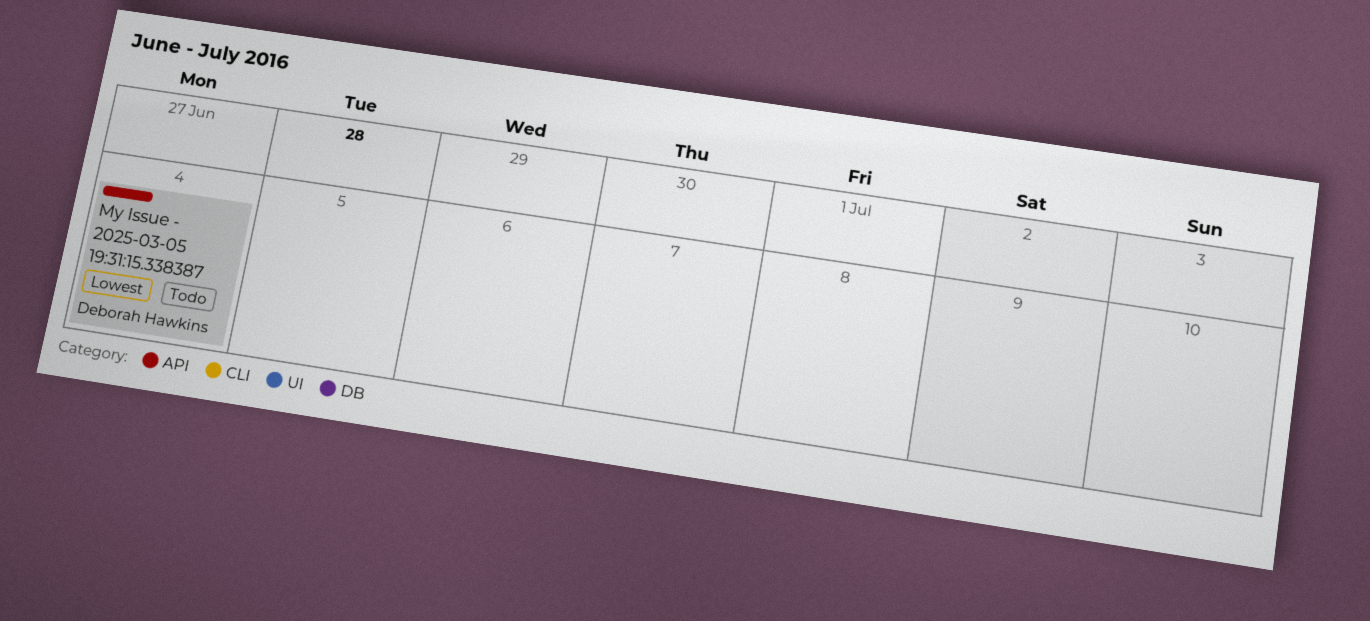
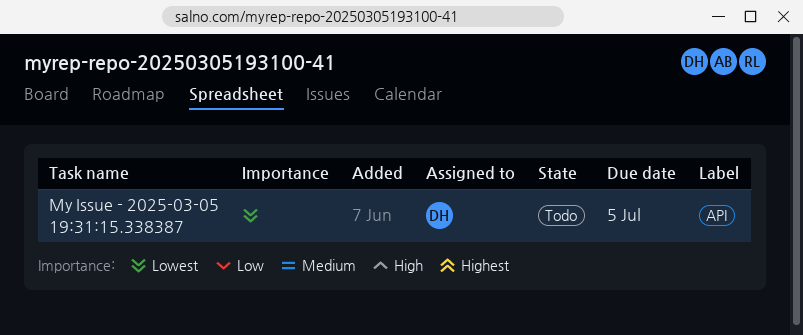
My Issue - 2025-03-05 19:31:15.338387, due: Jul 4 -> Jul 5

